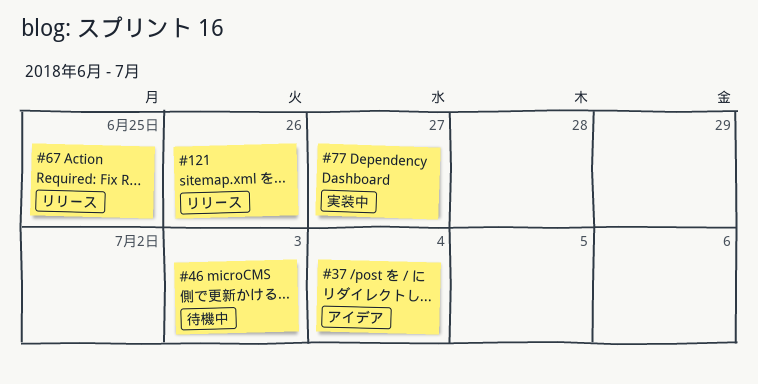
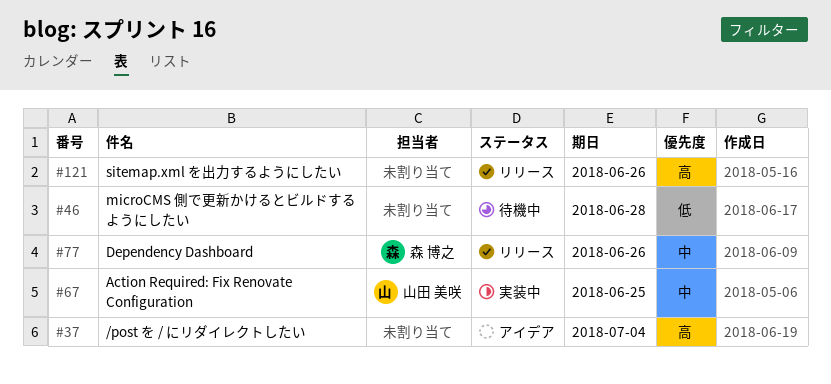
#46, due: Jul 3 -> Jun 28
#67, status: リリース -> 実装中
#77, status: 実装中 -> リリース
#77, due: Jun 27 -> Jun 26

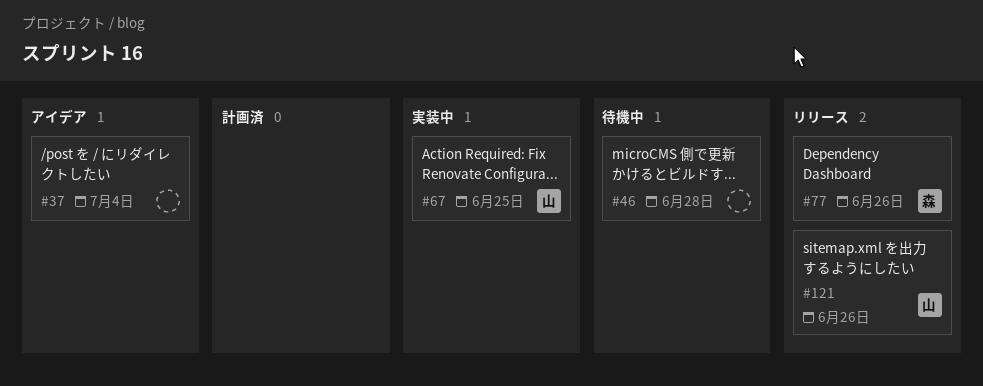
#121, owner: none -> 山田 美咲

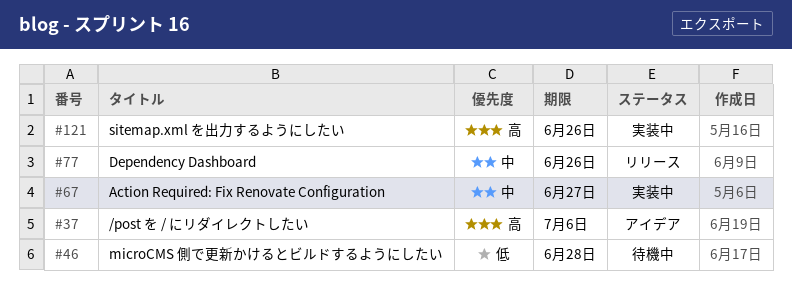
#37, due: Jul 4 -> Jul 6
#67, due: Jun 25 -> Jun 27
#121, status: リリース -> 実装中

